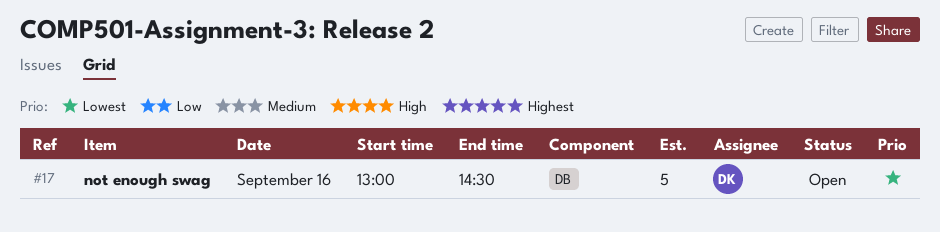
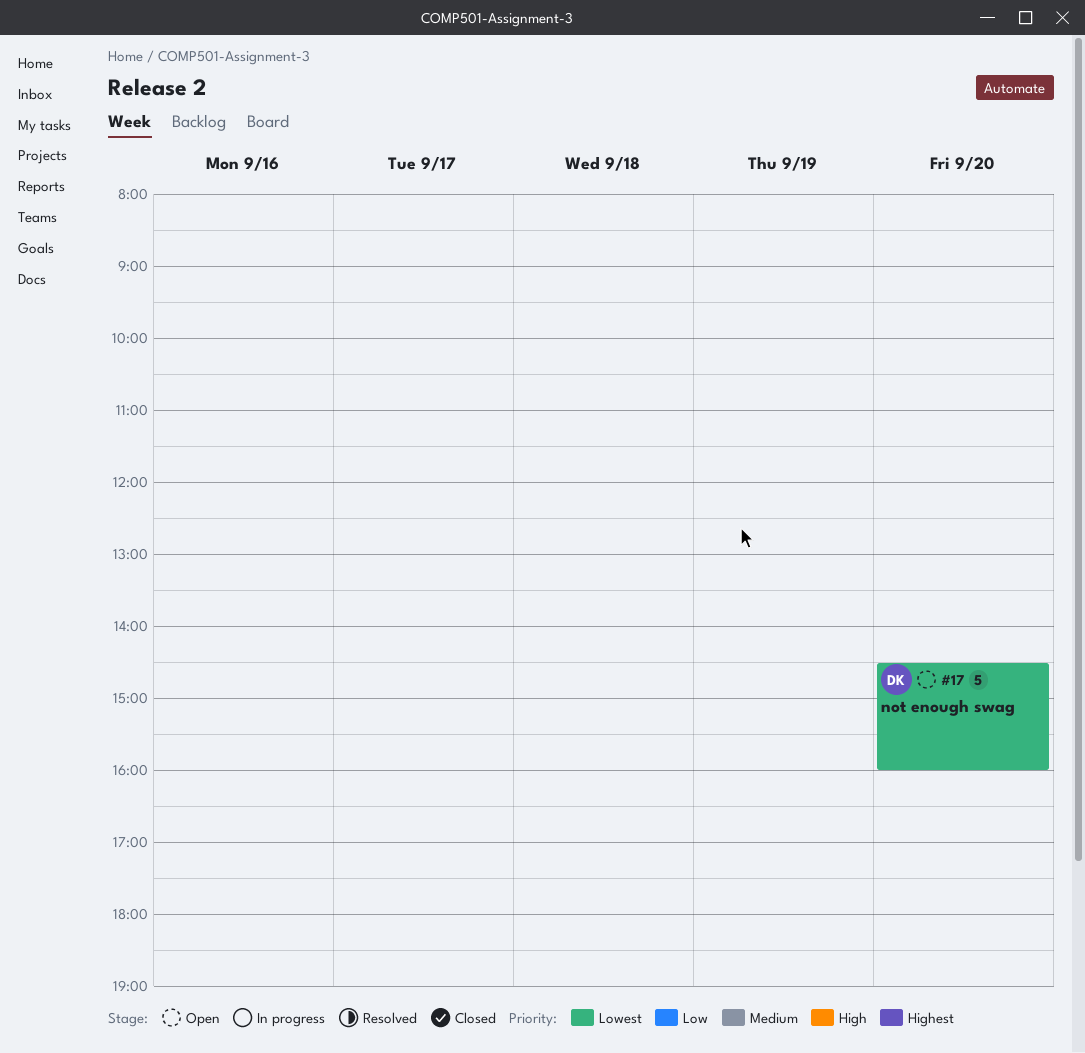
#17, day: Sep 16 -> Sep 20
#17, begins: 13:00 -> 14:30
#17, ends: 14:30 -> 16:00

